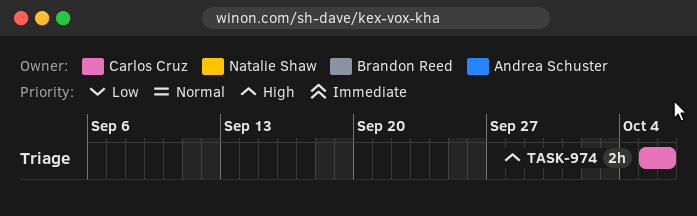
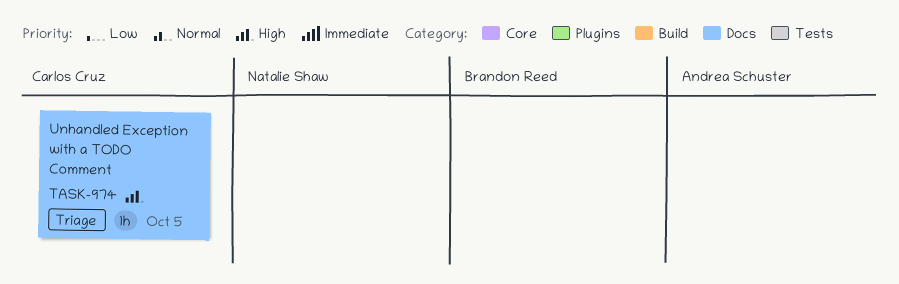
TASK-974, estimate: 2h -> 1h
TASK-974, due: Oct 6 -> Oct 5

